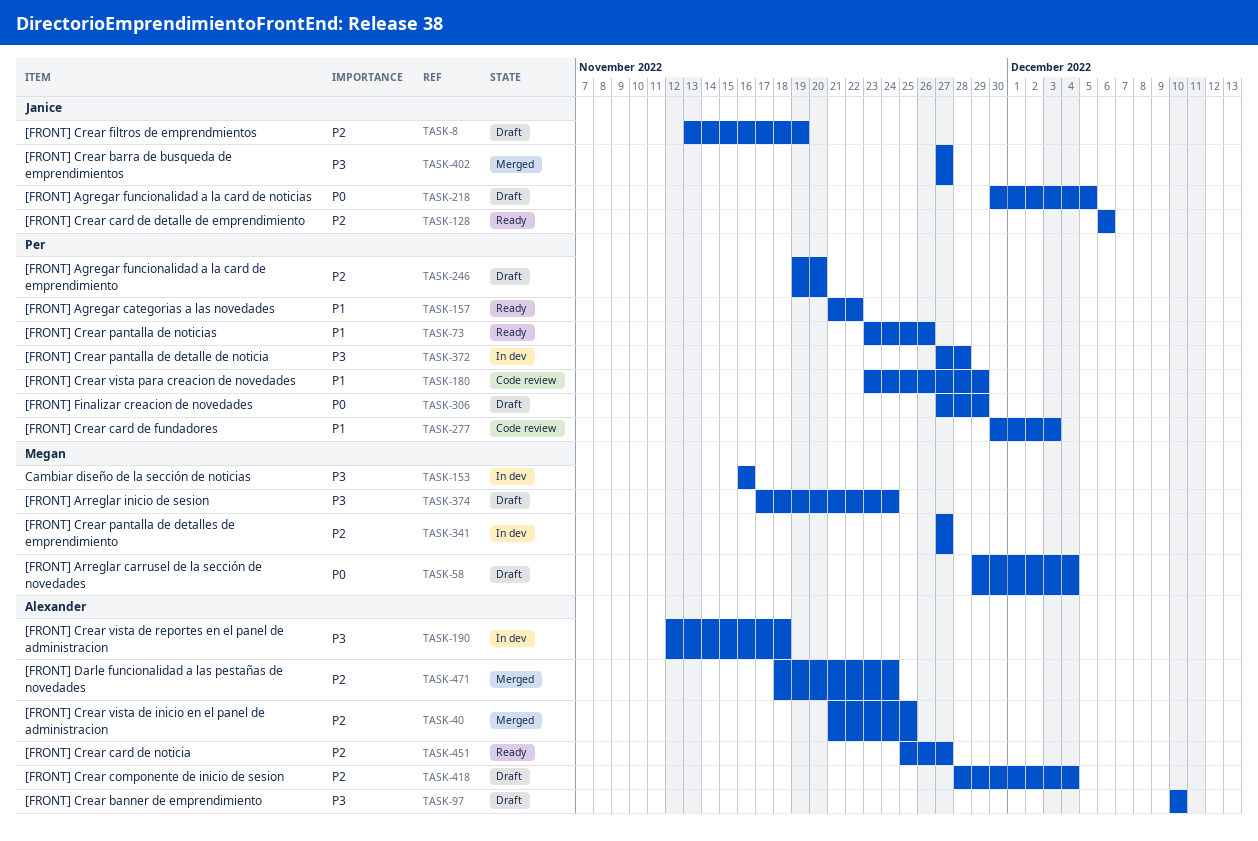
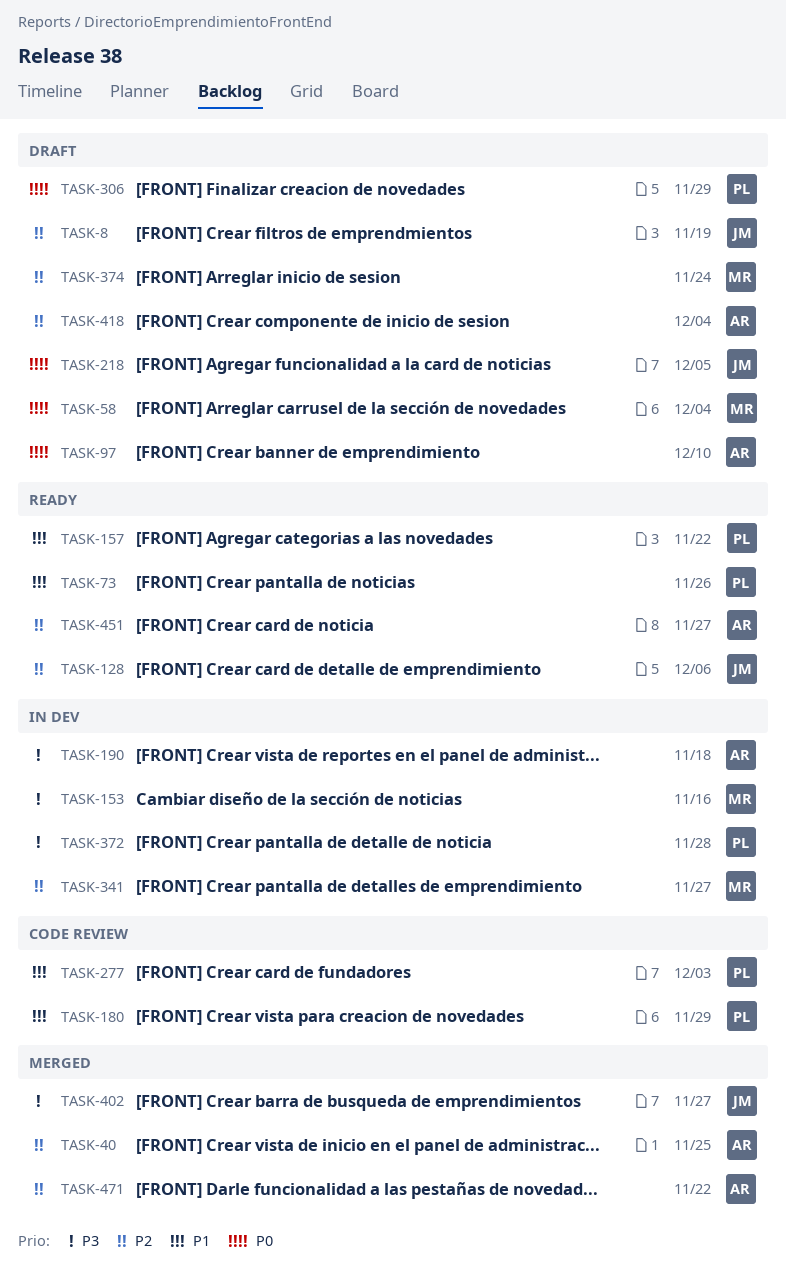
TASK-97, priority: P3 -> P0
TASK-246: present -> none
TASK-374, priority: P3 -> P2
TASK-471, due: Nov 24 -> Nov 22

